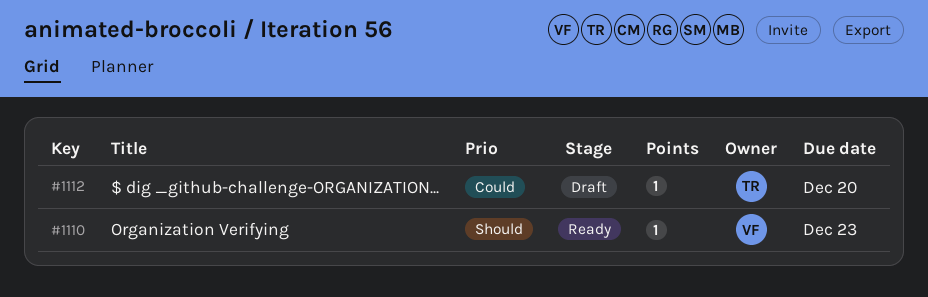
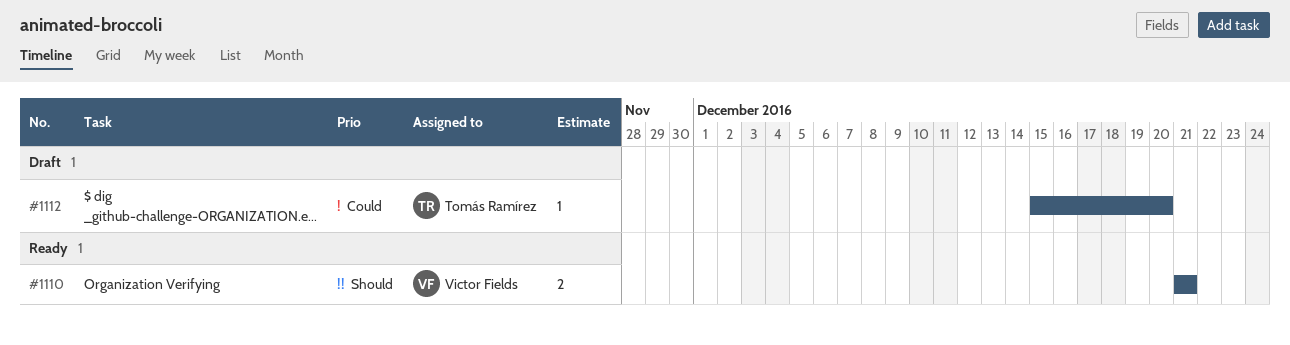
#1110, estimate: 1 -> 2
#1110, due: Dec 23 -> Dec 21

